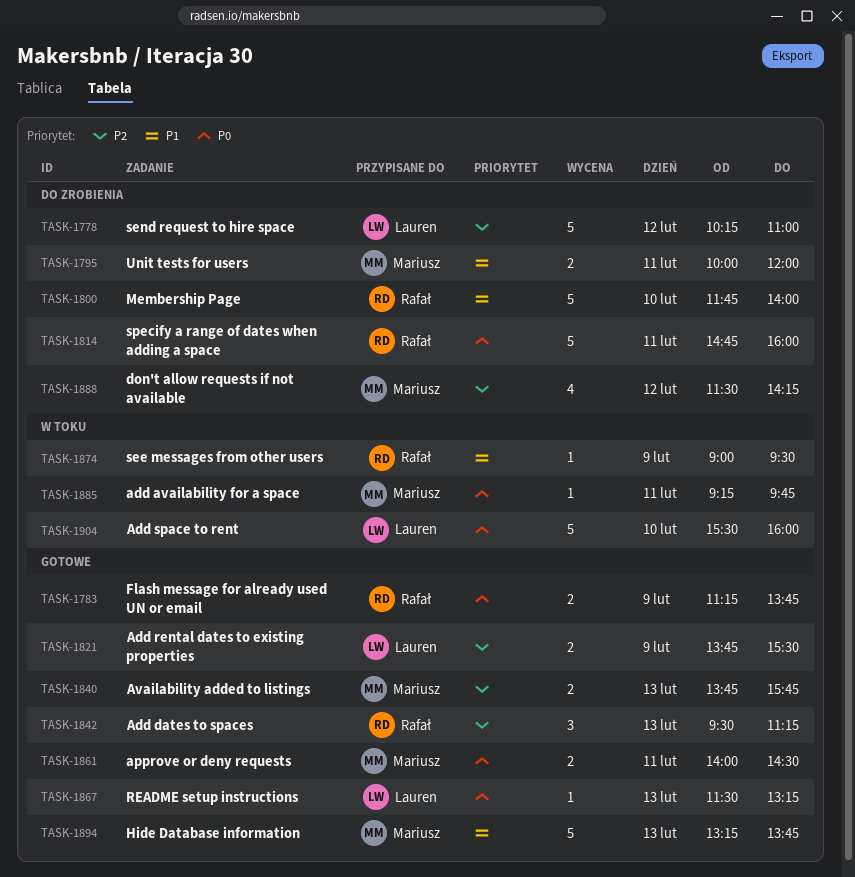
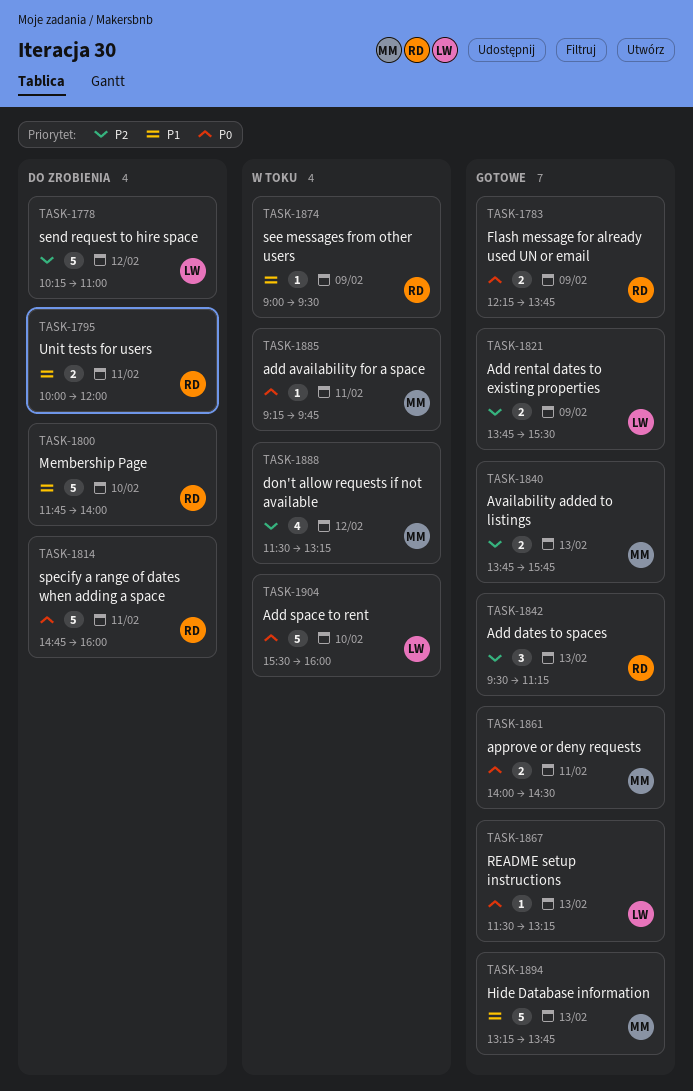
TASK-1783, begins: 11:15 -> 12:15
TASK-1795, owner: Mariusz -> Rafał
TASK-1888, status: Do zrobienia -> W toku
TASK-1888, ends: 14:15 -> 13:15

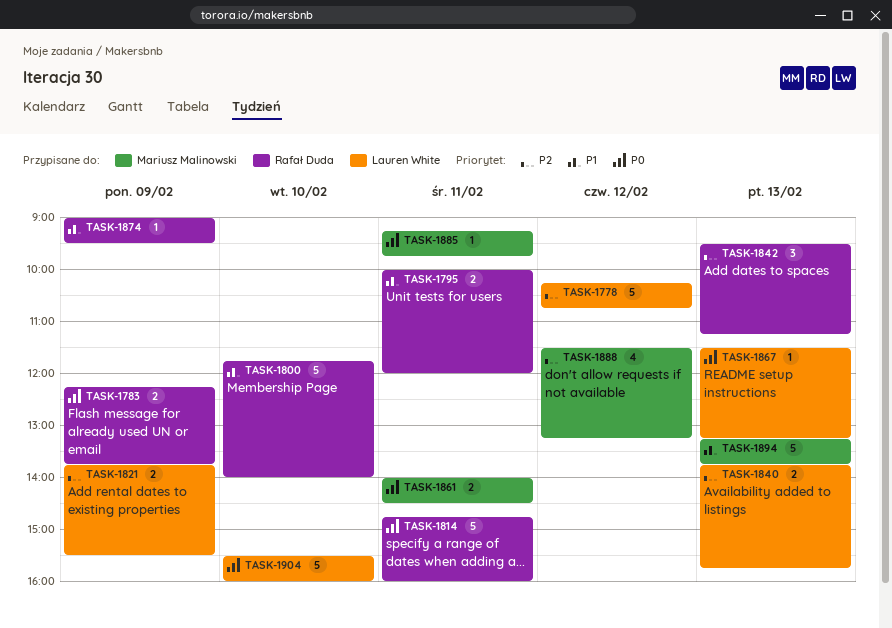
TASK-1778, ends: 11:00 -> 10:45
TASK-1840, owner: Mariusz Malinowski -> Lauren White

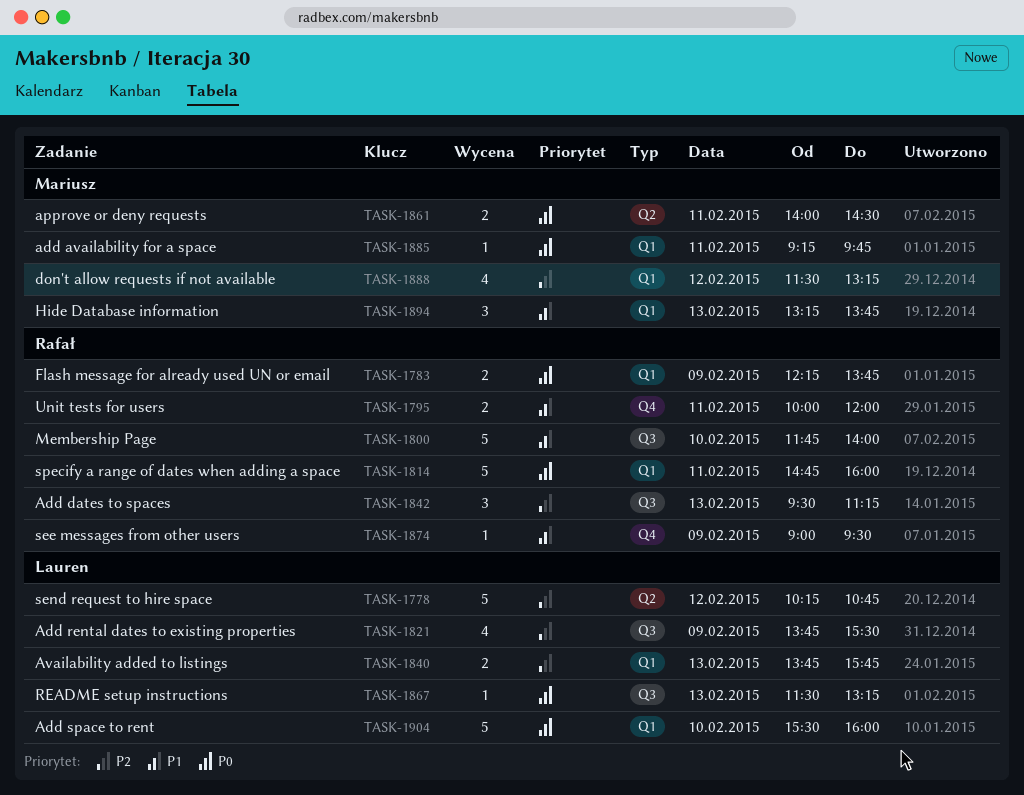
TASK-1821, estimate: 2 -> 4
TASK-1894, estimate: 5 -> 3

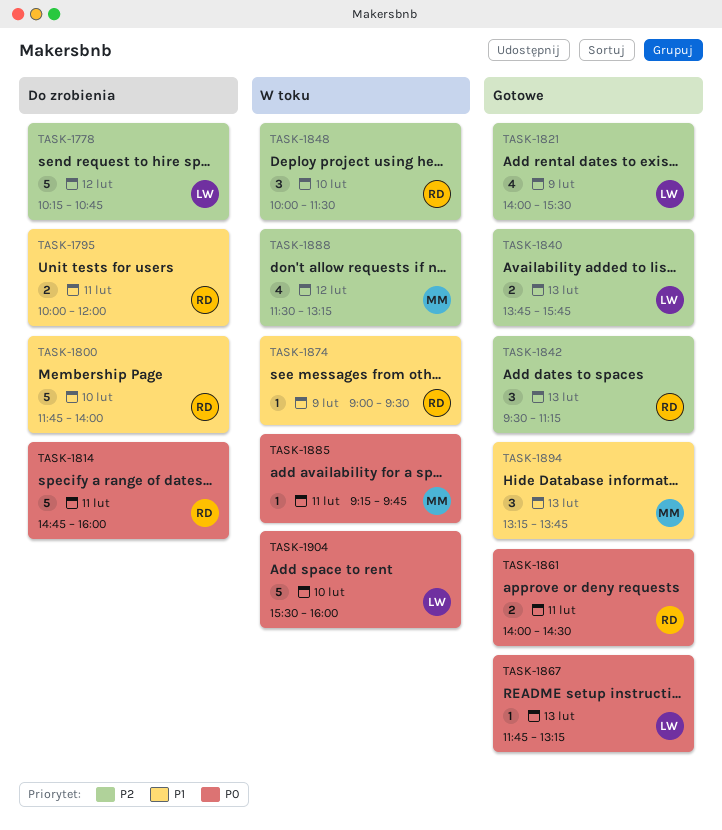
TASK-1783: present -> none
TASK-1821, begins: 13:45 -> 14:00
TASK-1848: none -> present
TASK-1861, owner: Mariusz -> Rafał
TASK-1867, begins: 11:30 -> 11:45

